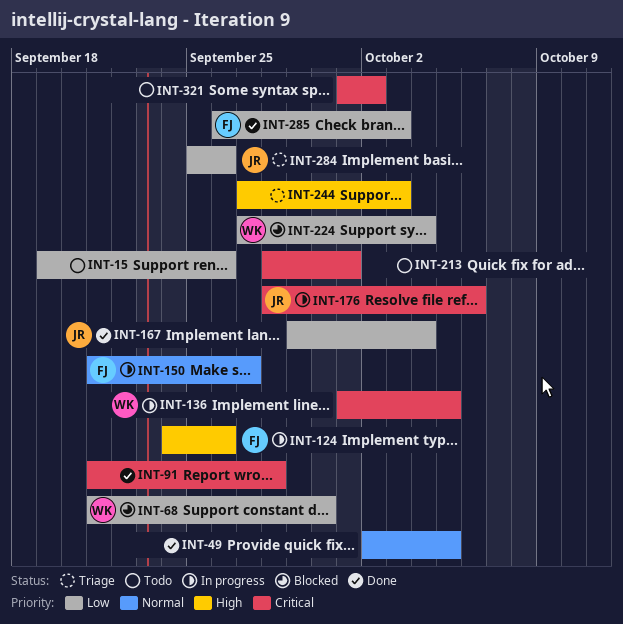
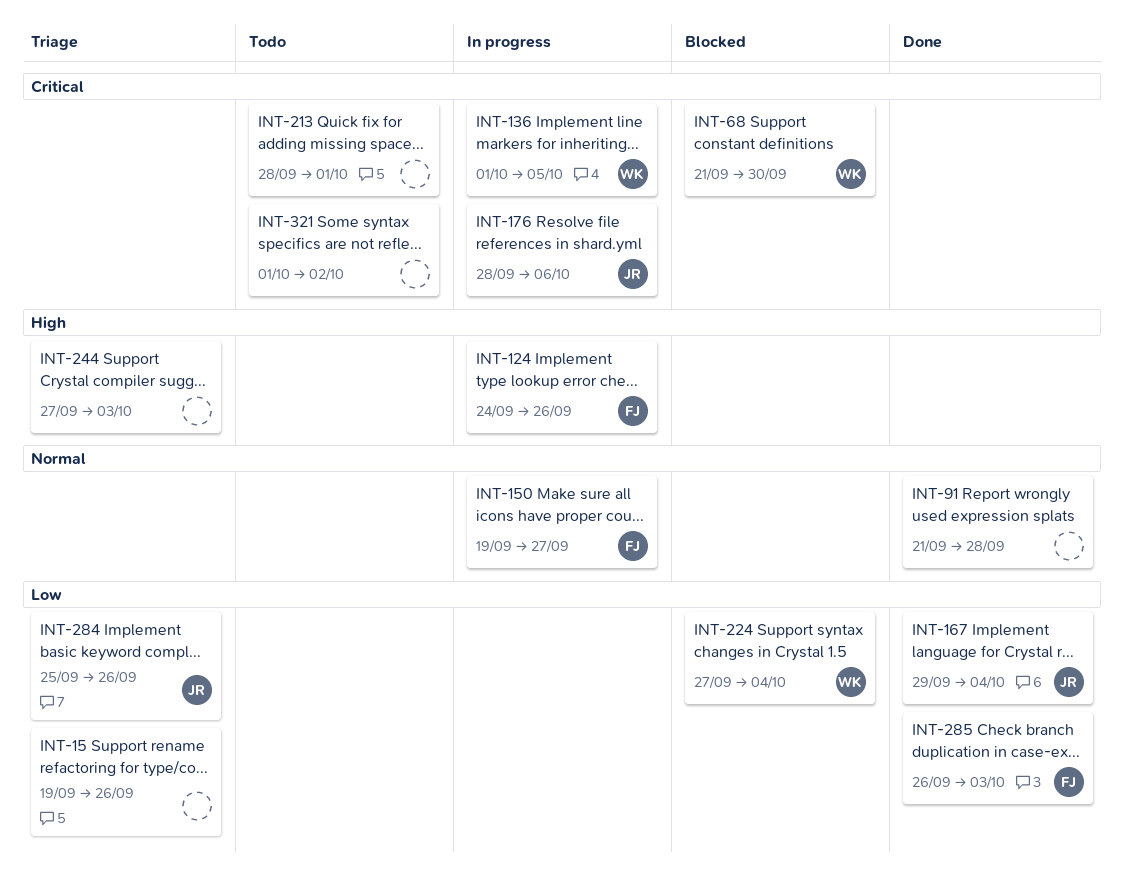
INT-15, status: Todo -> Triage
INT-49: present -> none
INT-68, priority: Low -> Critical
INT-91, priority: Critical -> Normal
INT-150, start: Sep 21 -> Sep 19

